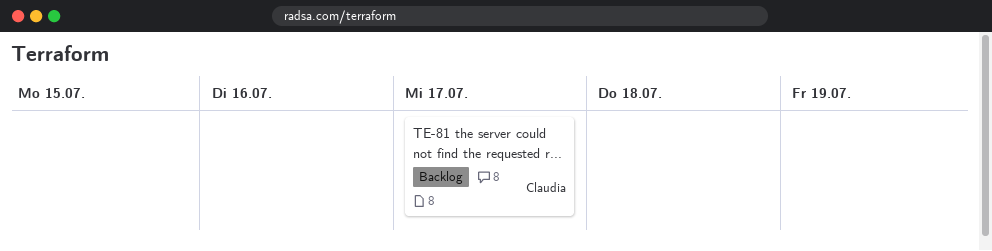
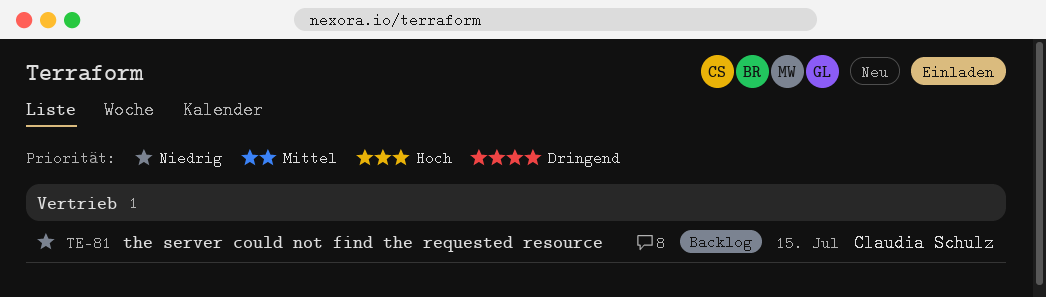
TE-81, due: Jul 17 -> Jul 15

